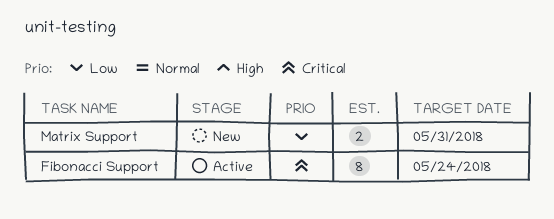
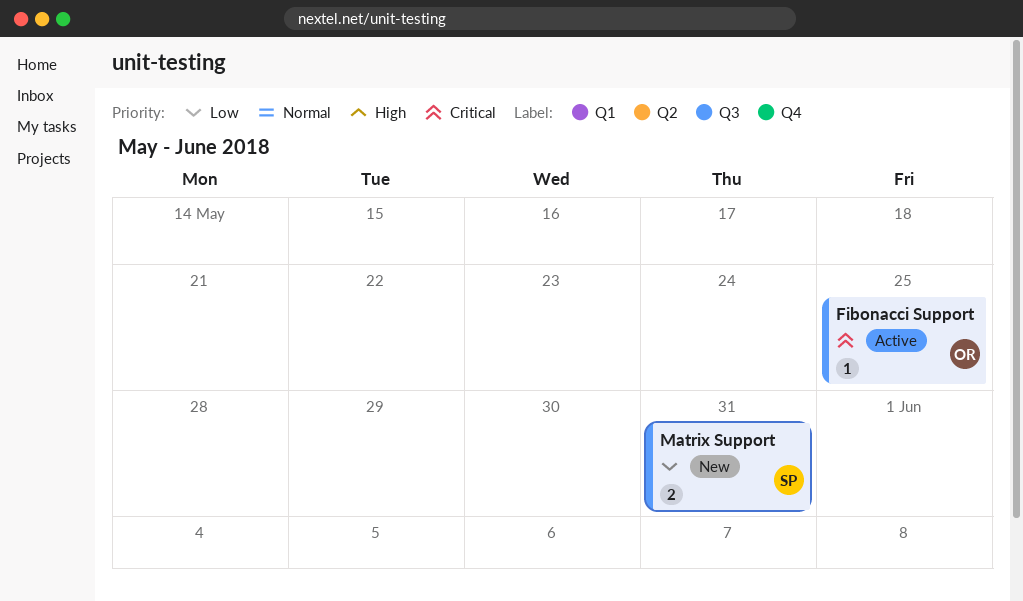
Fibonacci Support, estimate: 8 -> 1
Fibonacci Support, due: May 24 -> May 25

